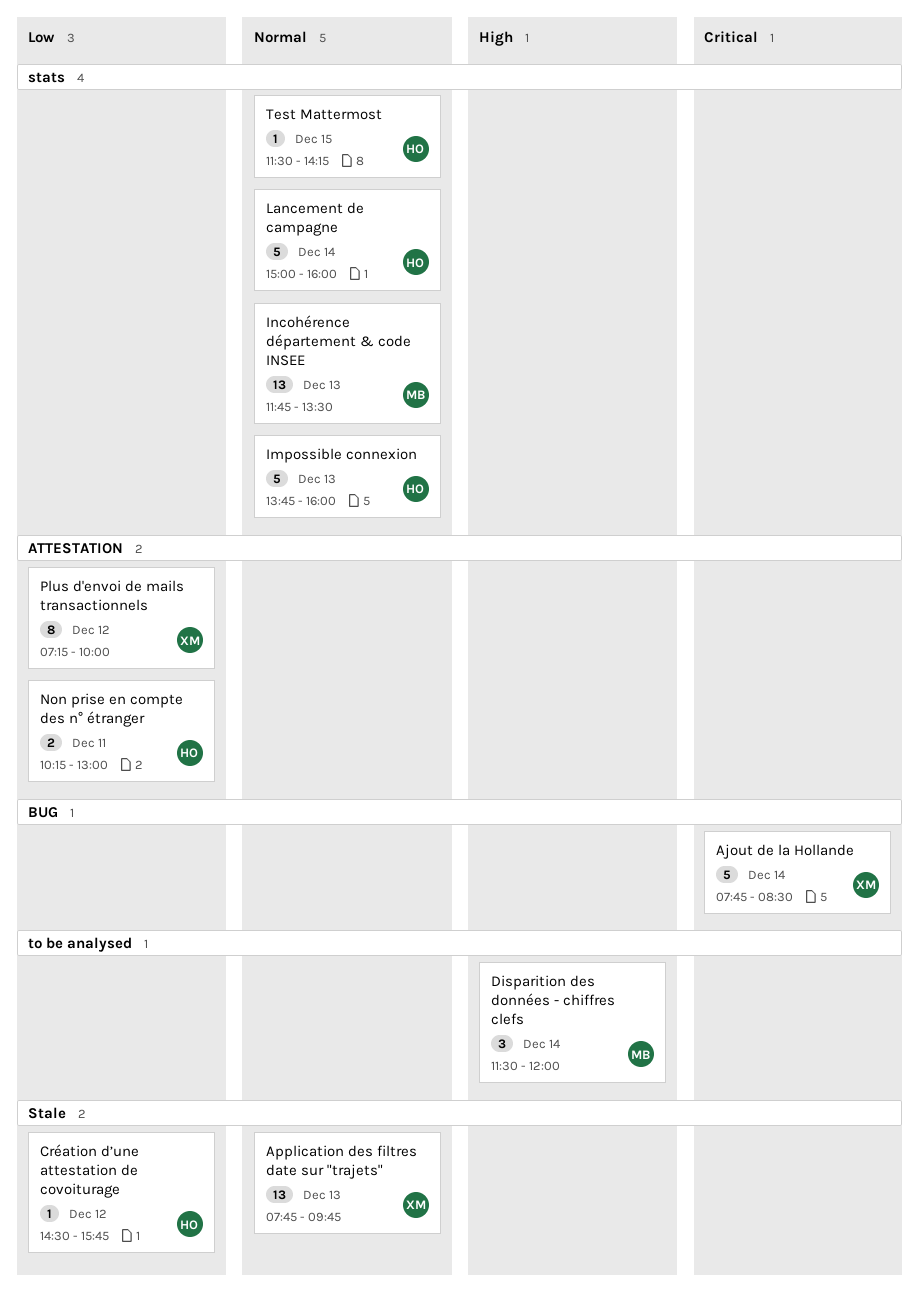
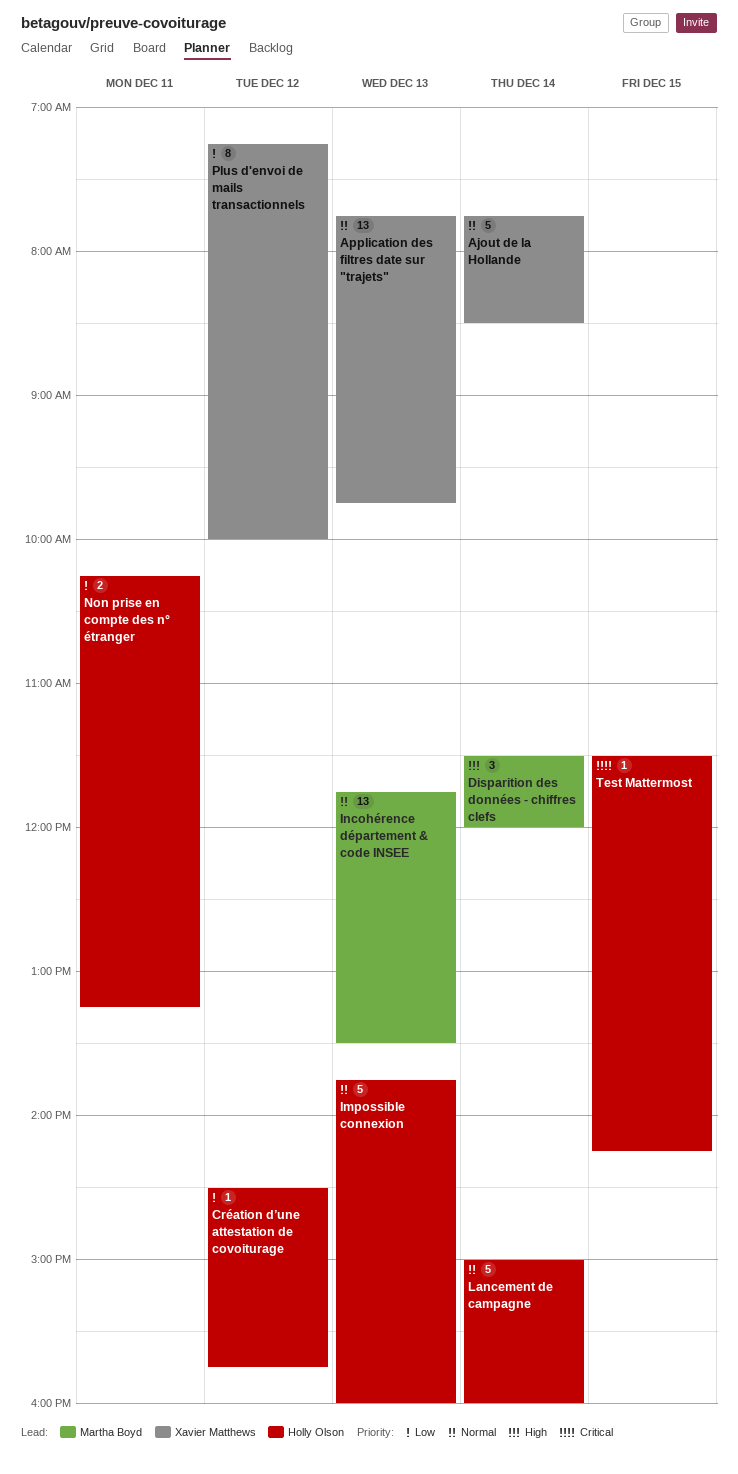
Ajout de la Hollande, priority: Critical -> Normal
Non prise en compte des n° étranger, ends: 13:00 -> 13:15
Test Mattermost, priority: Normal -> Critical

